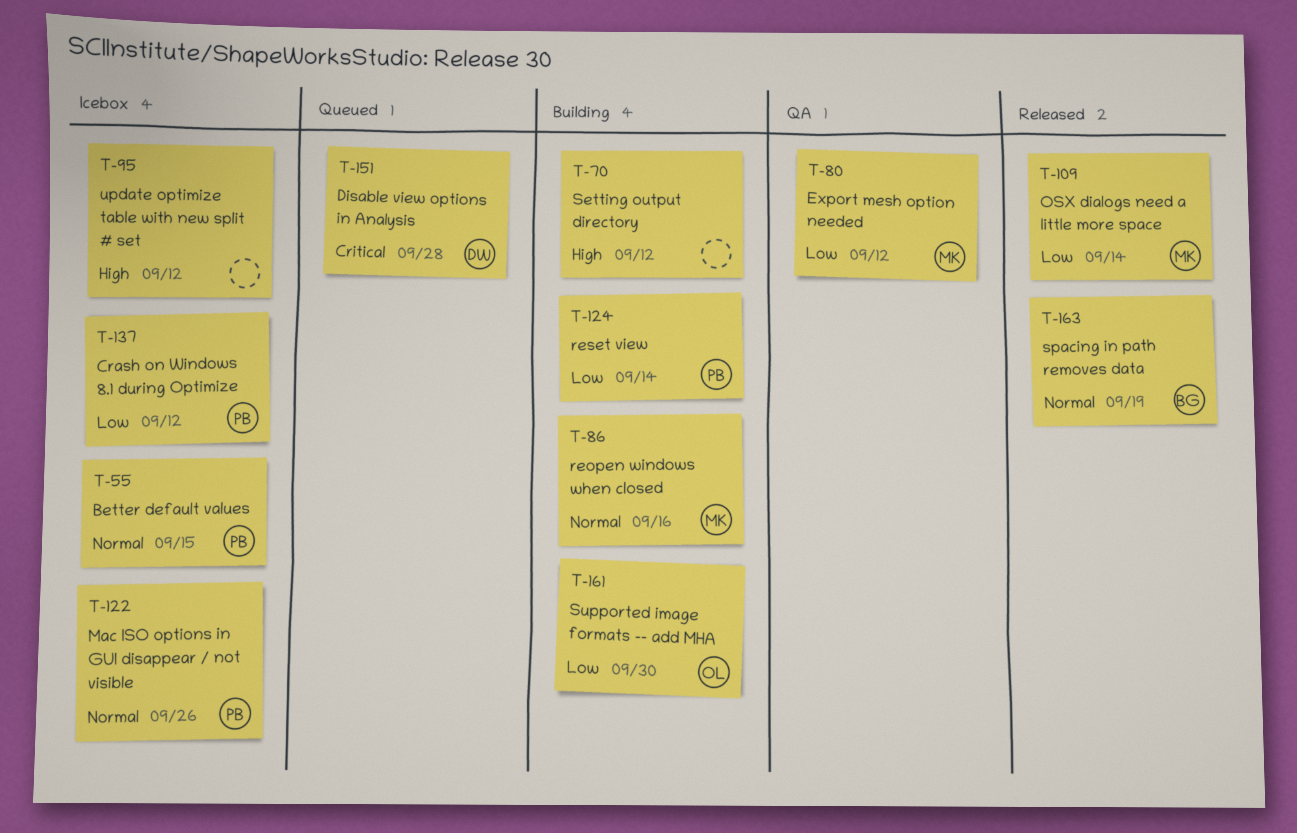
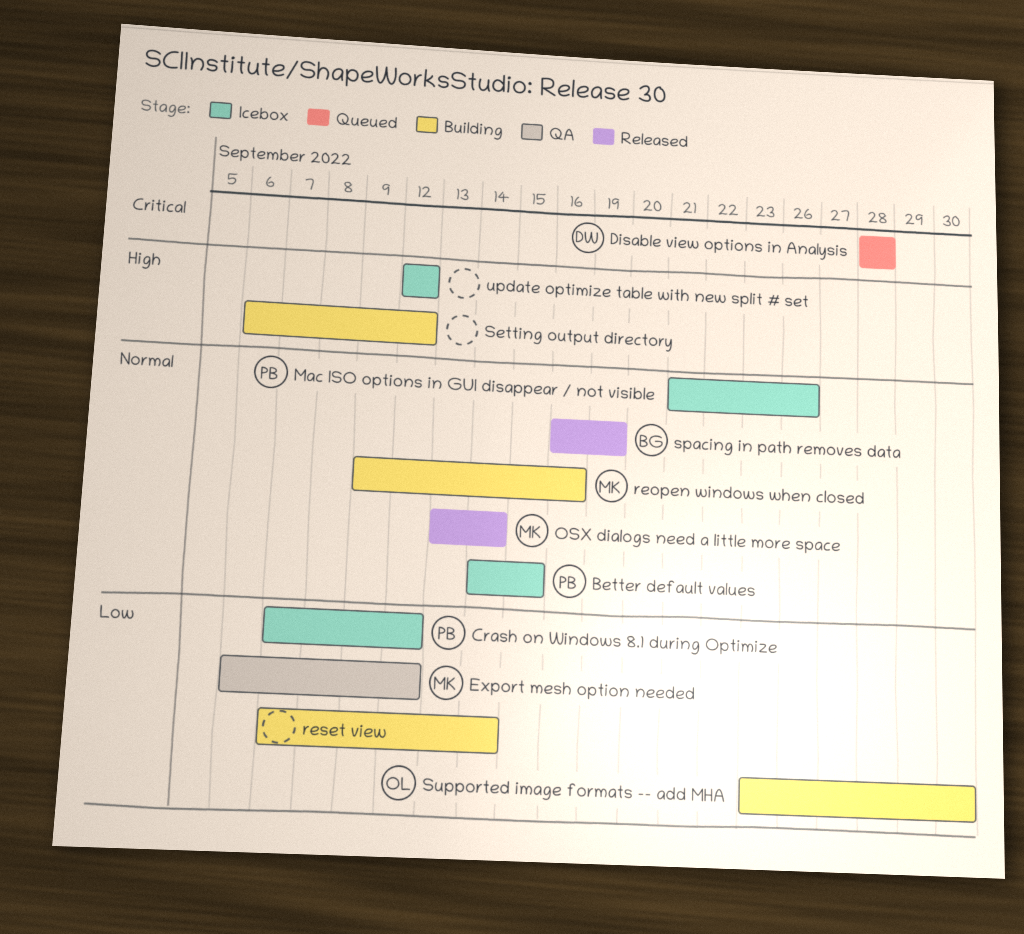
OSX dialogs need a little more space, priority: Low -> Normal
reset view, owner: PB -> none

